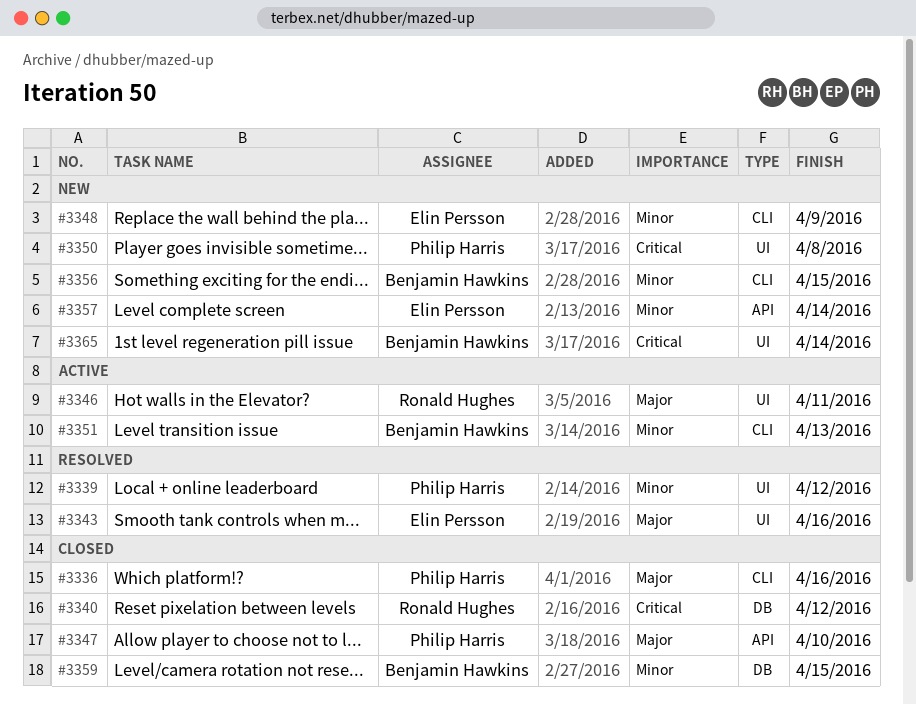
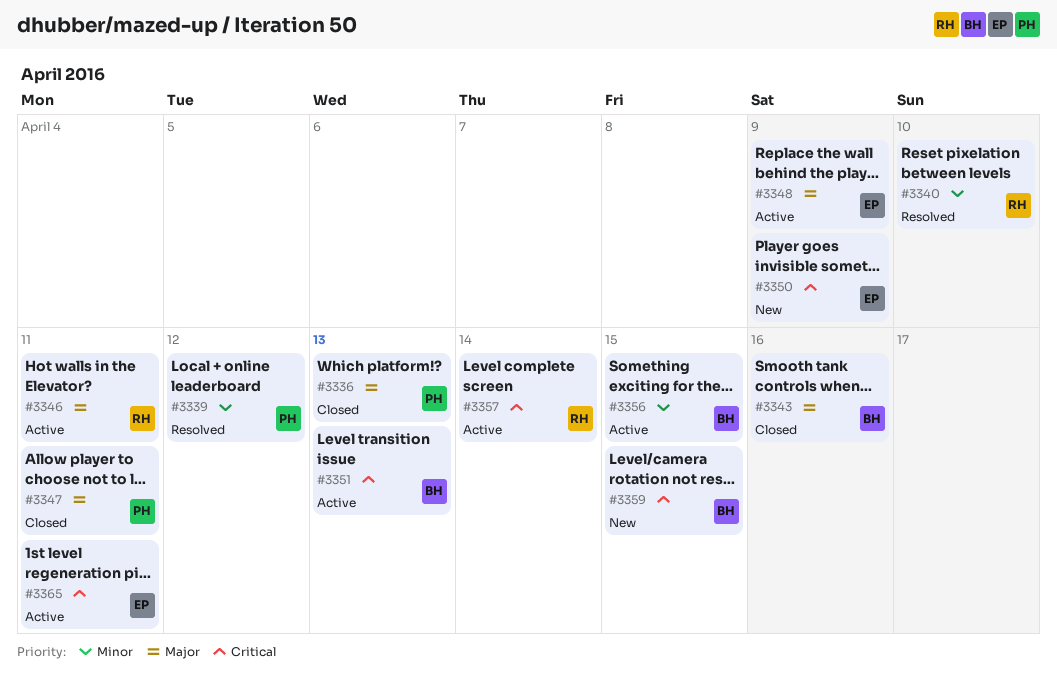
#3336, due: Apr 16 -> Apr 13
#3340, status: Closed -> Resolved
#3340, priority: Critical -> Minor
#3340, due: Apr 12 -> Apr 10
#3343, status: Resolved -> Closed
#3343, owner: Elin Persson -> Benjamin Hawkins
#3347, due: Apr 10 -> Apr 11
#3348, status: New -> Active
#3348, priority: Minor -> Major
#3350, owner: Philip Harris -> Elin Persson
#3350, due: Apr 8 -> Apr 9
#3351, priority: Minor -> Critical
#3356, status: New -> Active
#3357, status: New -> Active
#3357, owner: Elin Persson -> Ronald Hughes
#3357, priority: Minor -> Critical
#3359, status: Closed -> New
#3359, priority: Minor -> Critical
#3365, status: New -> Active
#3365, owner: Benjamin Hawkins -> Elin Persson
#3365, due: Apr 14 -> Apr 11

